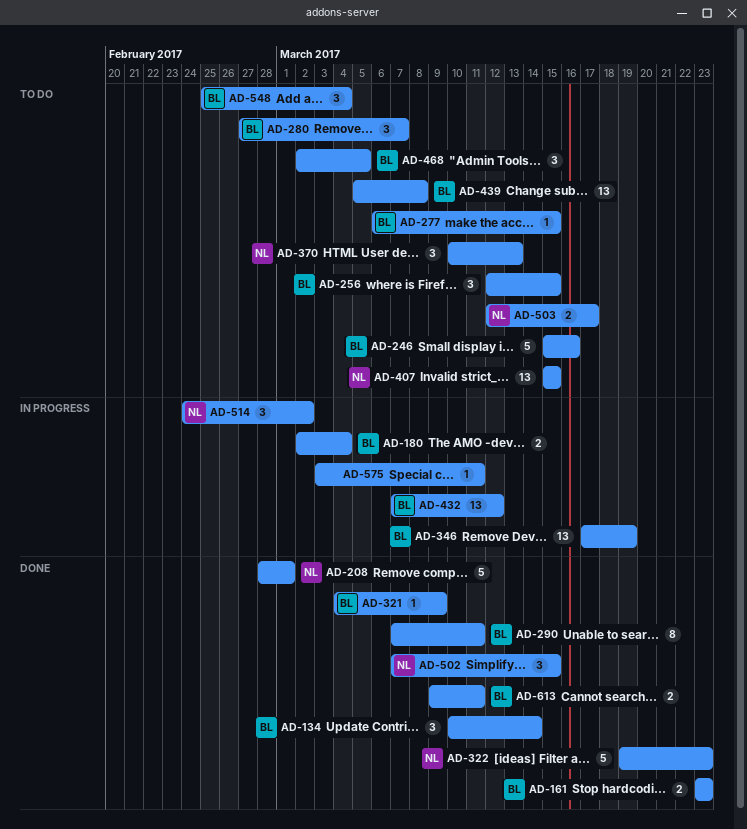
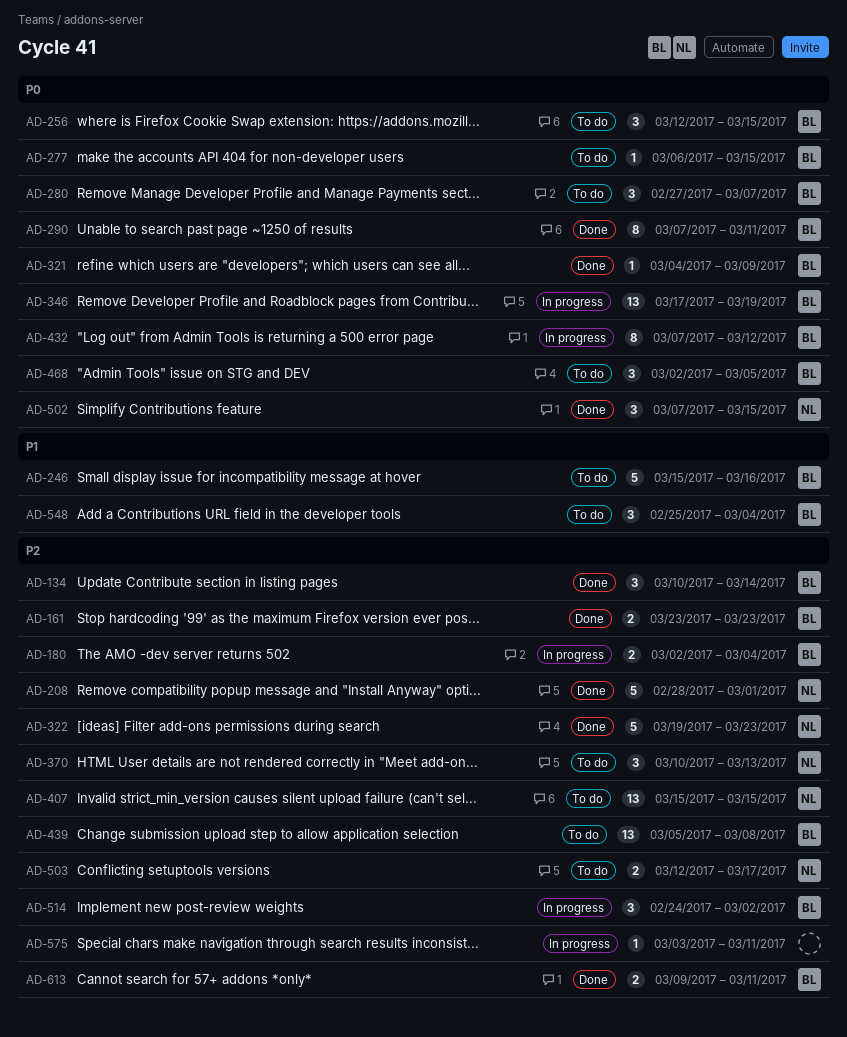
AD-432, estimate: 13 -> 8
AD-514, owner: NL -> BL

